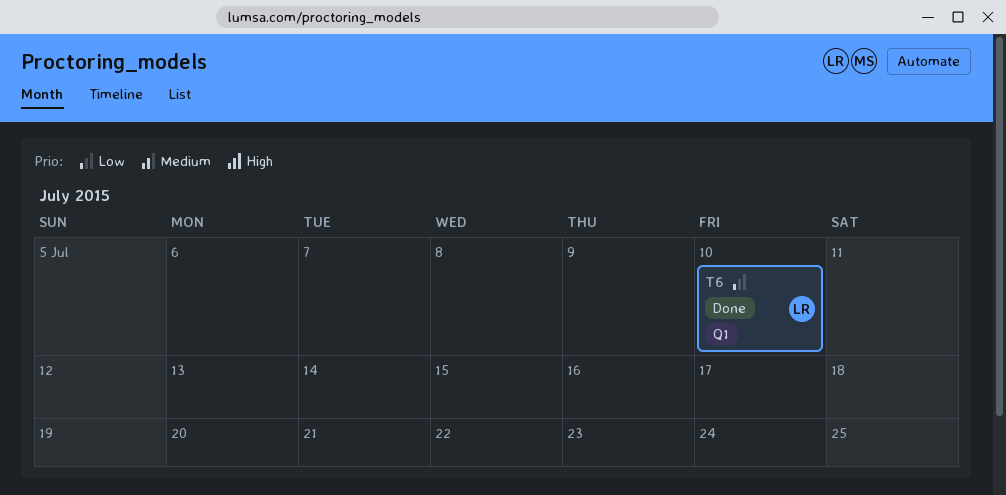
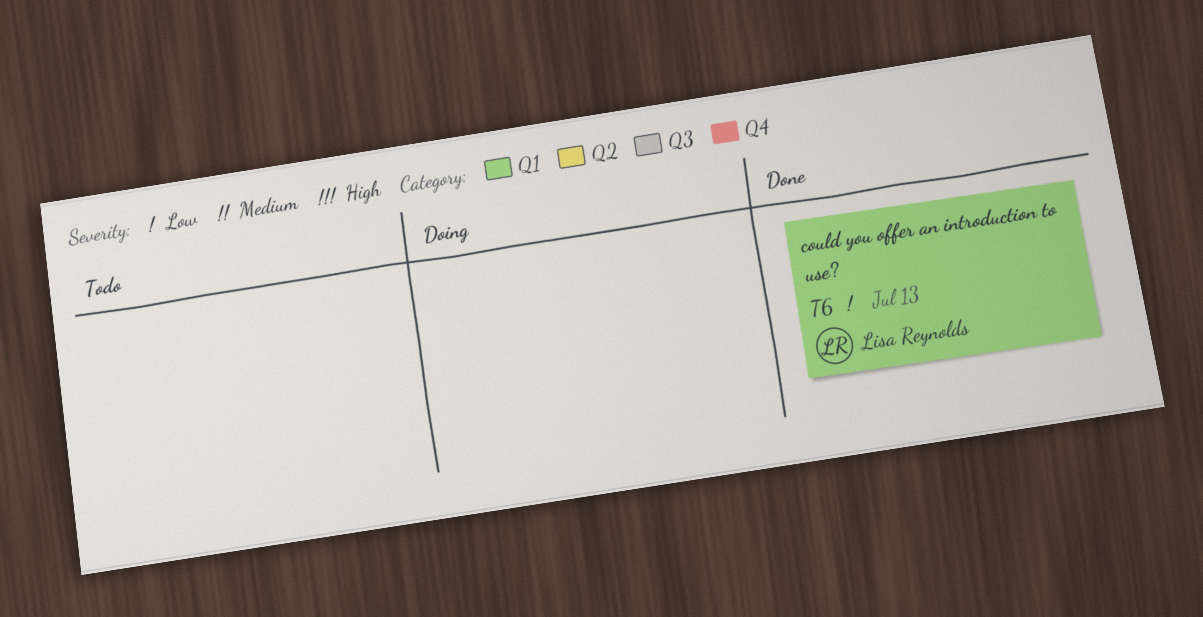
T6, due: Jul 10 -> Jul 13

